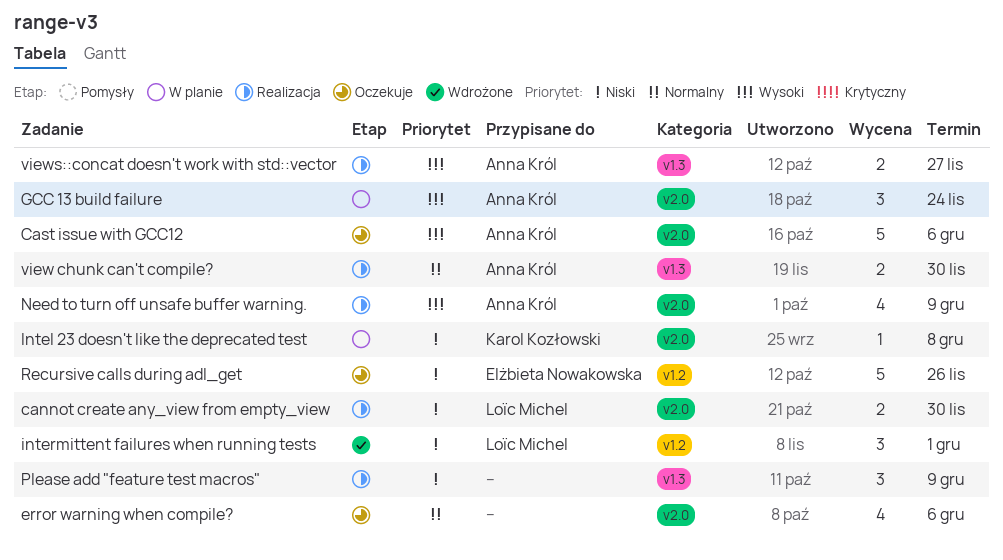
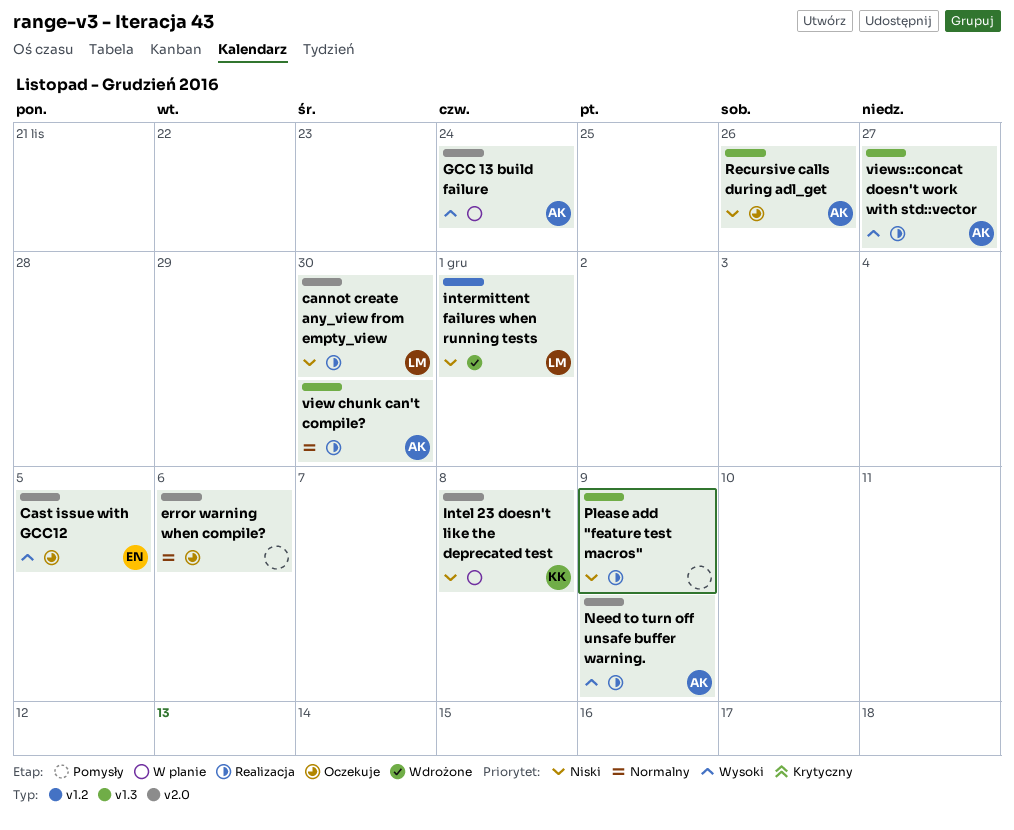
Cast issue with GCC12, owner: Anna Król -> Elżbieta Nowakowska
Cast issue with GCC12, due: Dec 6 -> Dec 5
Recursive calls during adl_get, owner: Elżbieta Nowakowska -> Anna Król
Recursive calls during adl_get, label: v1.2 -> v1.3

